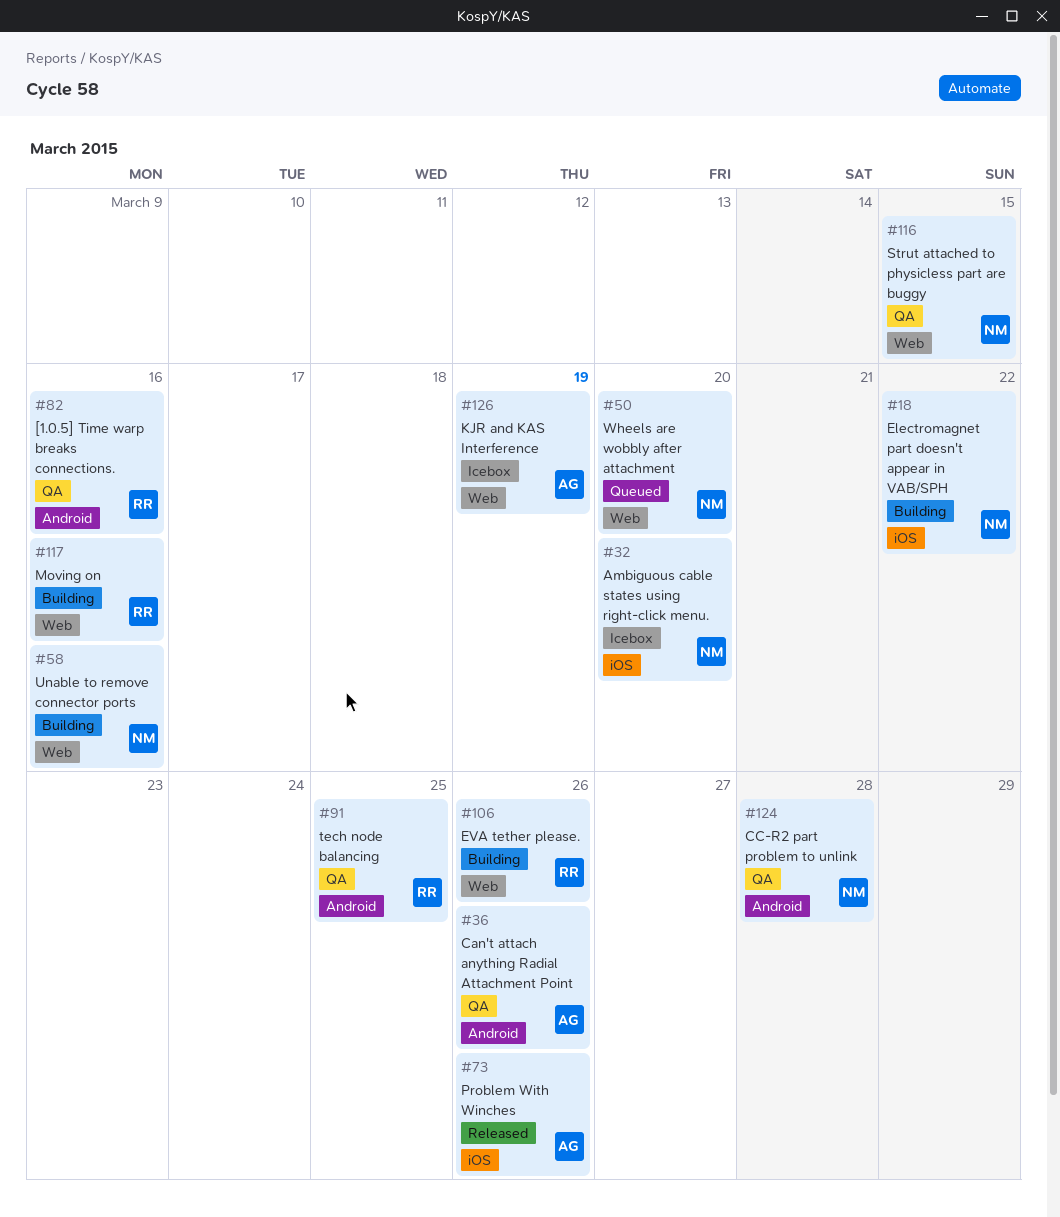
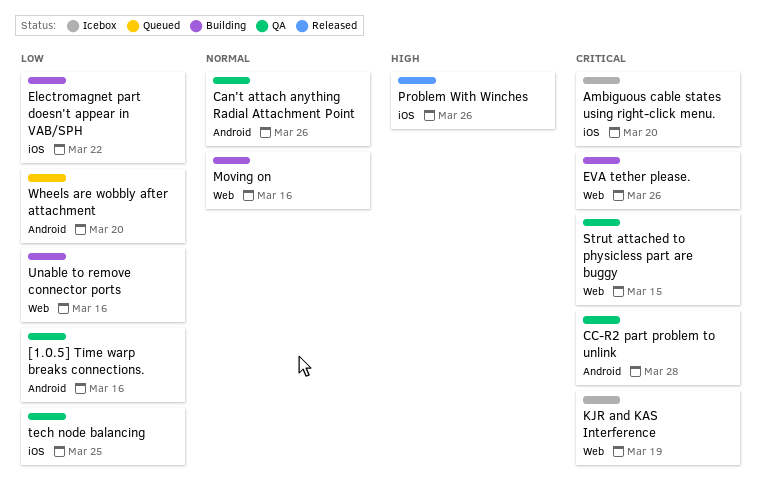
tech node balancing, label: Android -> iOS
Wheels are wobbly after attachment, label: Web -> Android

